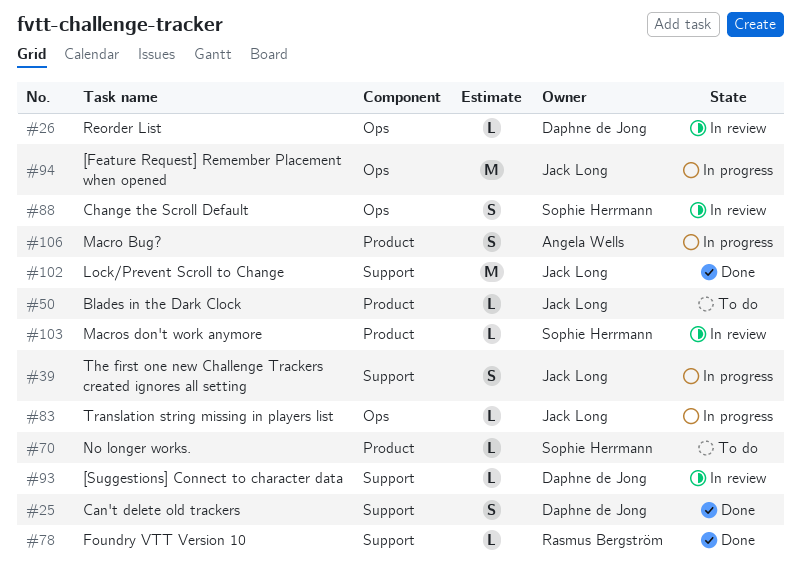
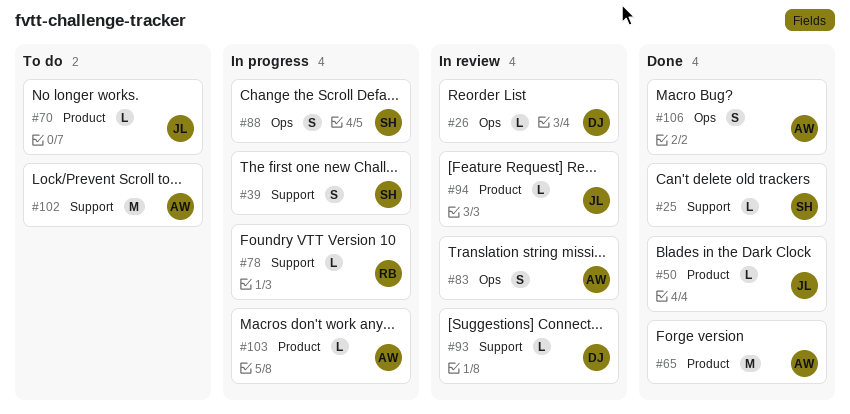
#25, owner: Daphne de Jong -> Sophie Herrmann
#25, estimate: S -> L
#39, owner: Jack Long -> Sophie Herrmann
#50, status: To do -> Done
#65: none -> present
#70, owner: Sophie Herrmann -> Jack Long
#78, status: Done -> In progress
#83, status: In progress -> In review
#83, owner: Jack Long -> Angela Wells
#83, estimate: L -> S
#88, status: In review -> In progress
#94, status: In progress -> In review
#94, label: Ops -> Product
#94, estimate: M -> L
#102, status: Done -> To do
#102, owner: Jack Long -> Angela Wells
#103, status: In review -> In progress
#103, owner: Sophie Herrmann -> Angela Wells
#106, status: In progress -> Done
#106, label: Product -> Ops

